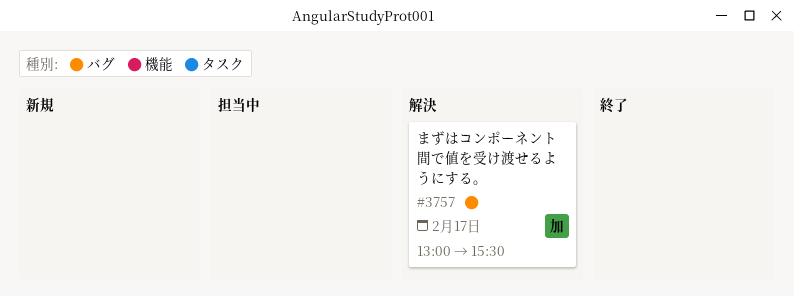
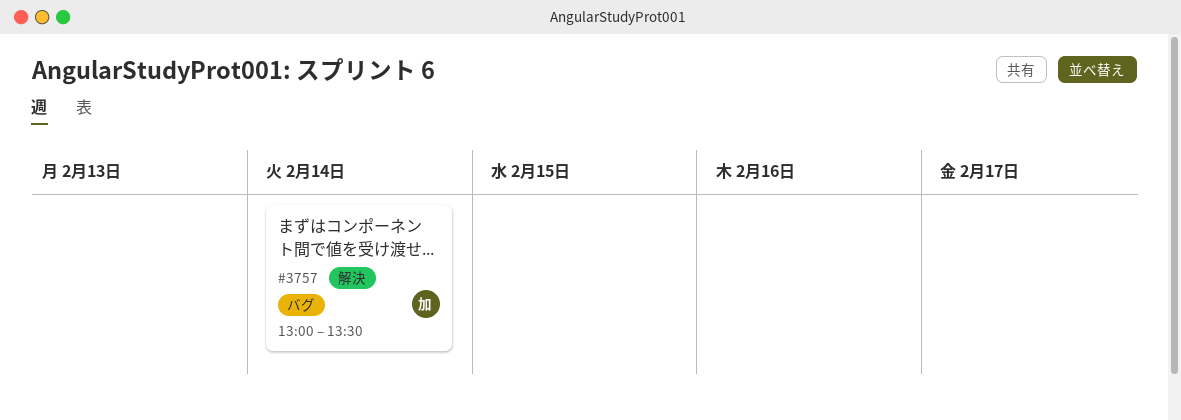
#3757, day: Feb 17 -> Feb 14
#3757, ends: 15:30 -> 13:30

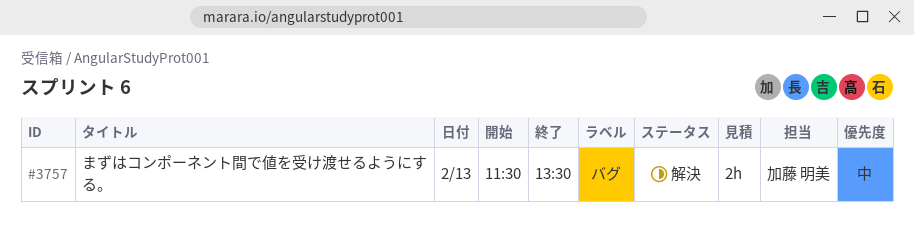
#3757, day: Feb 14 -> Feb 13
#3757, begins: 13:00 -> 11:30

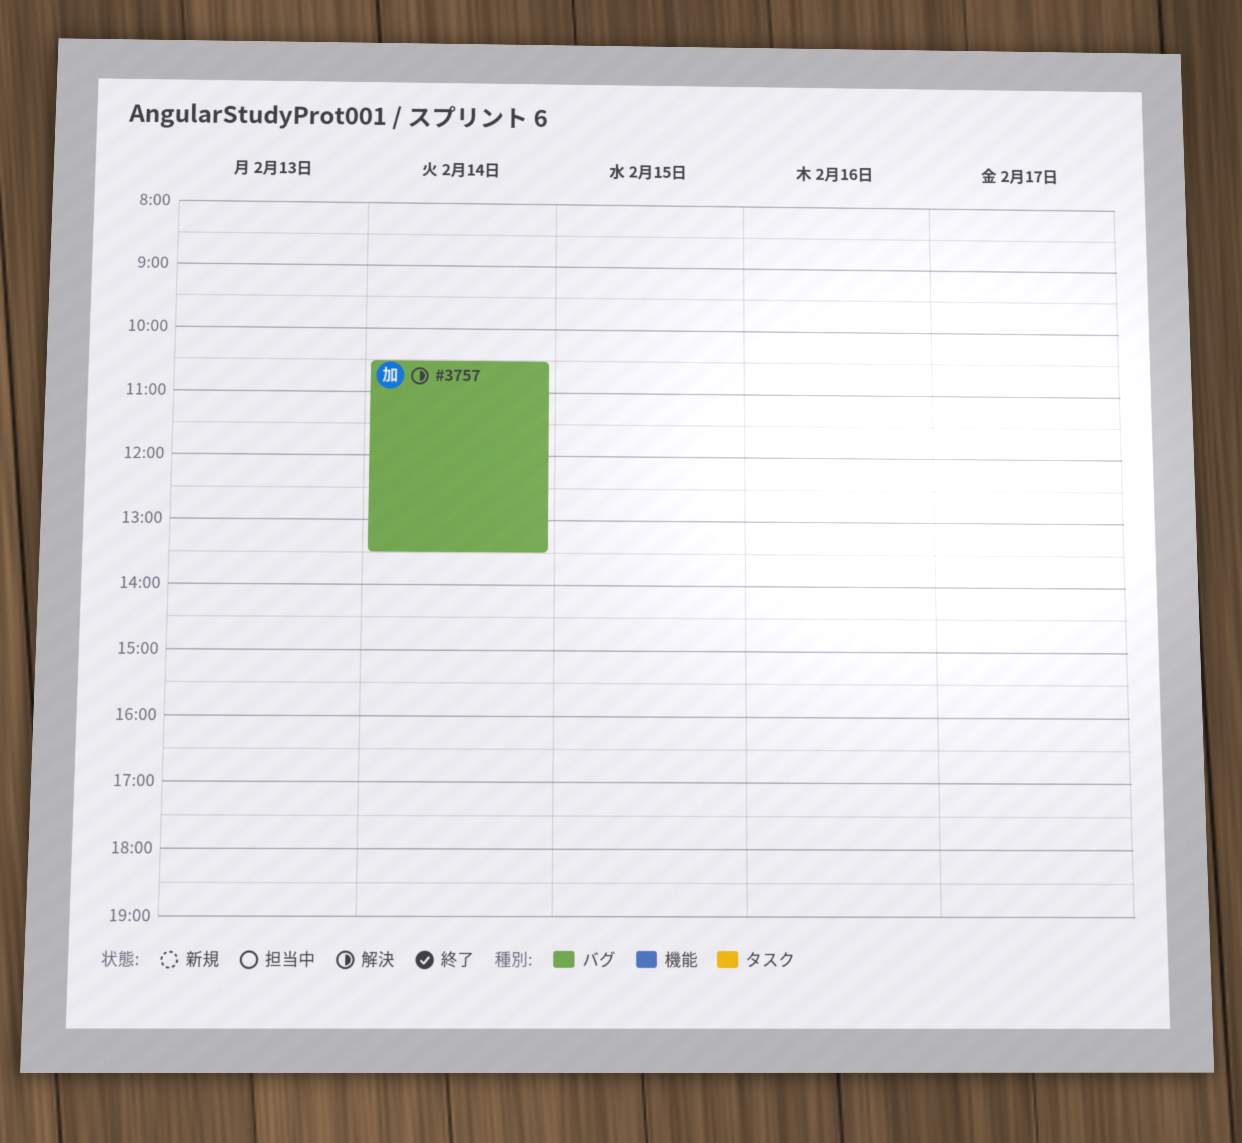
#3757, day: Feb 13 -> Feb 14
#3757, begins: 11:30 -> 10:30

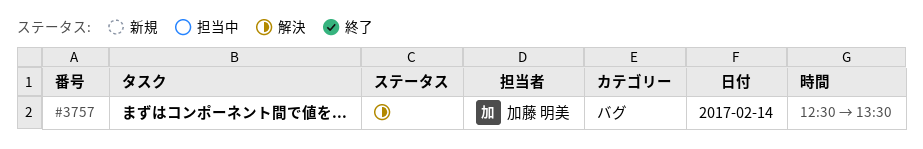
#3757, begins: 10:30 -> 12:30

